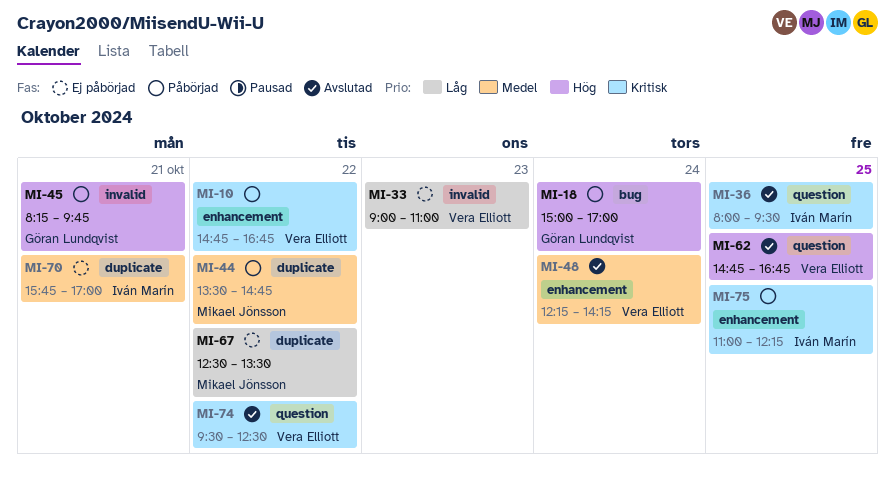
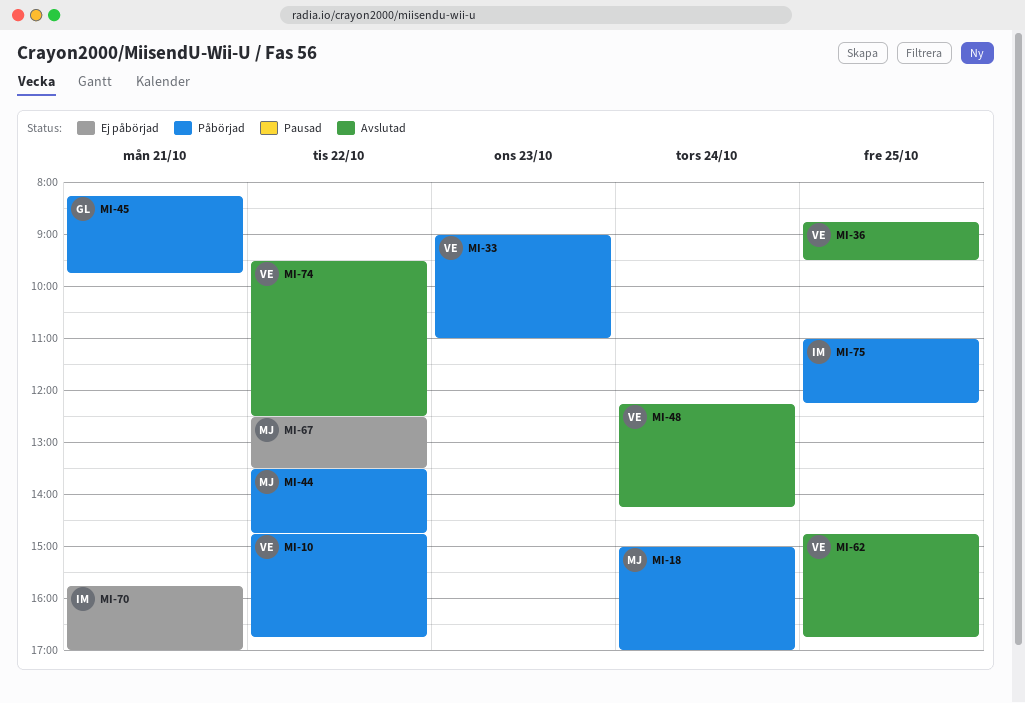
MI-18, owner: Göran Lundqvist -> Mikael Jönsson
MI-33, status: Ej påbörjad -> Påbörjad
MI-36, owner: Iván Marín -> Vera Elliott
MI-36, begins: 08:00 -> 08:45

